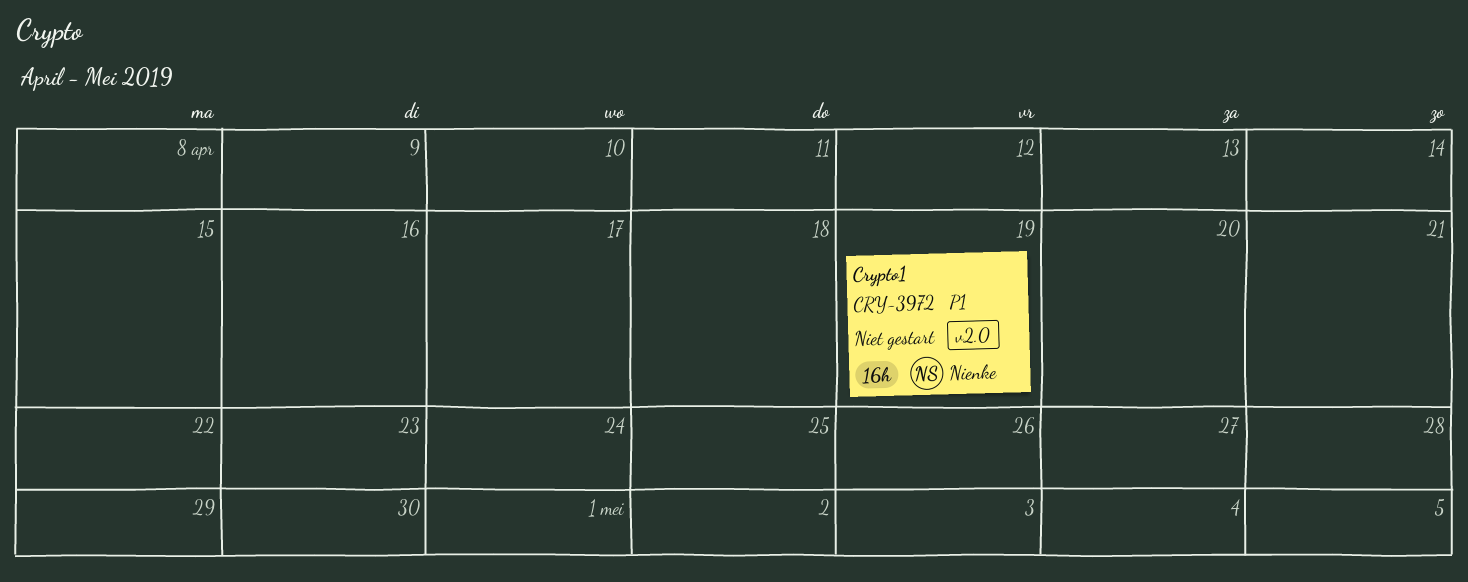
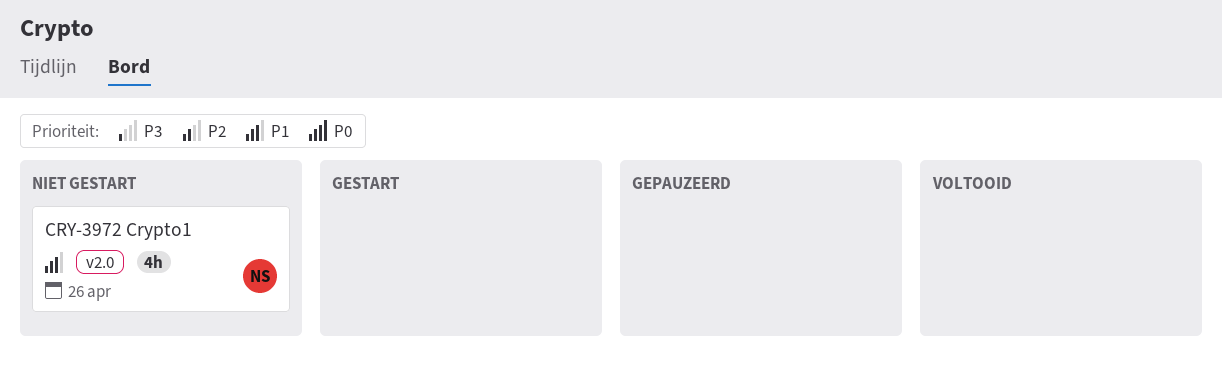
CRY-3972, estimate: 16h -> 4h
CRY-3972, due: Apr 19 -> Apr 26

